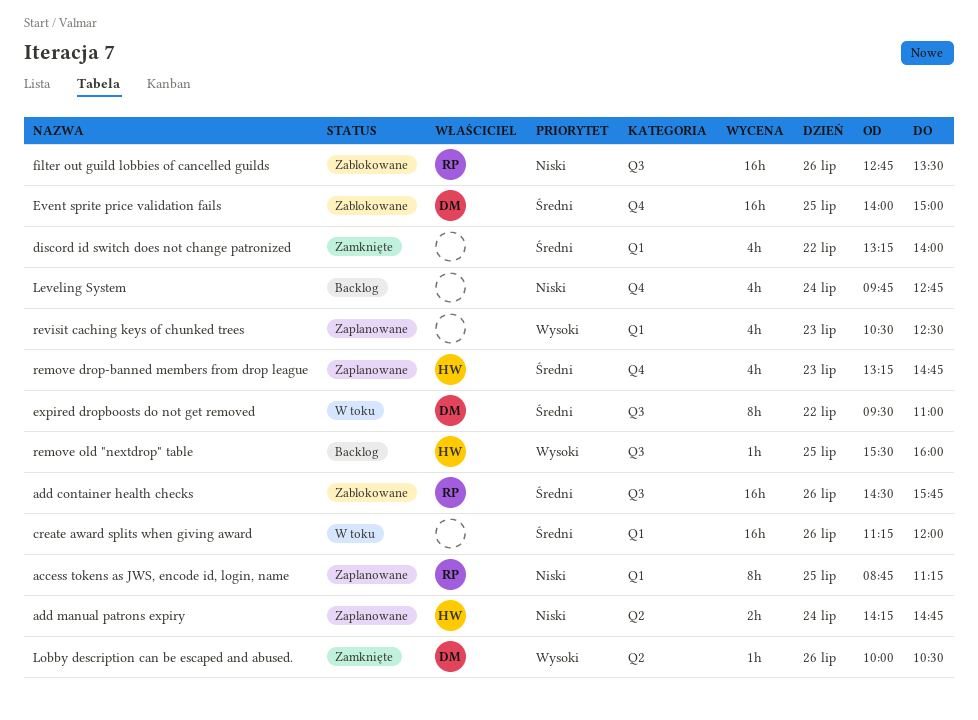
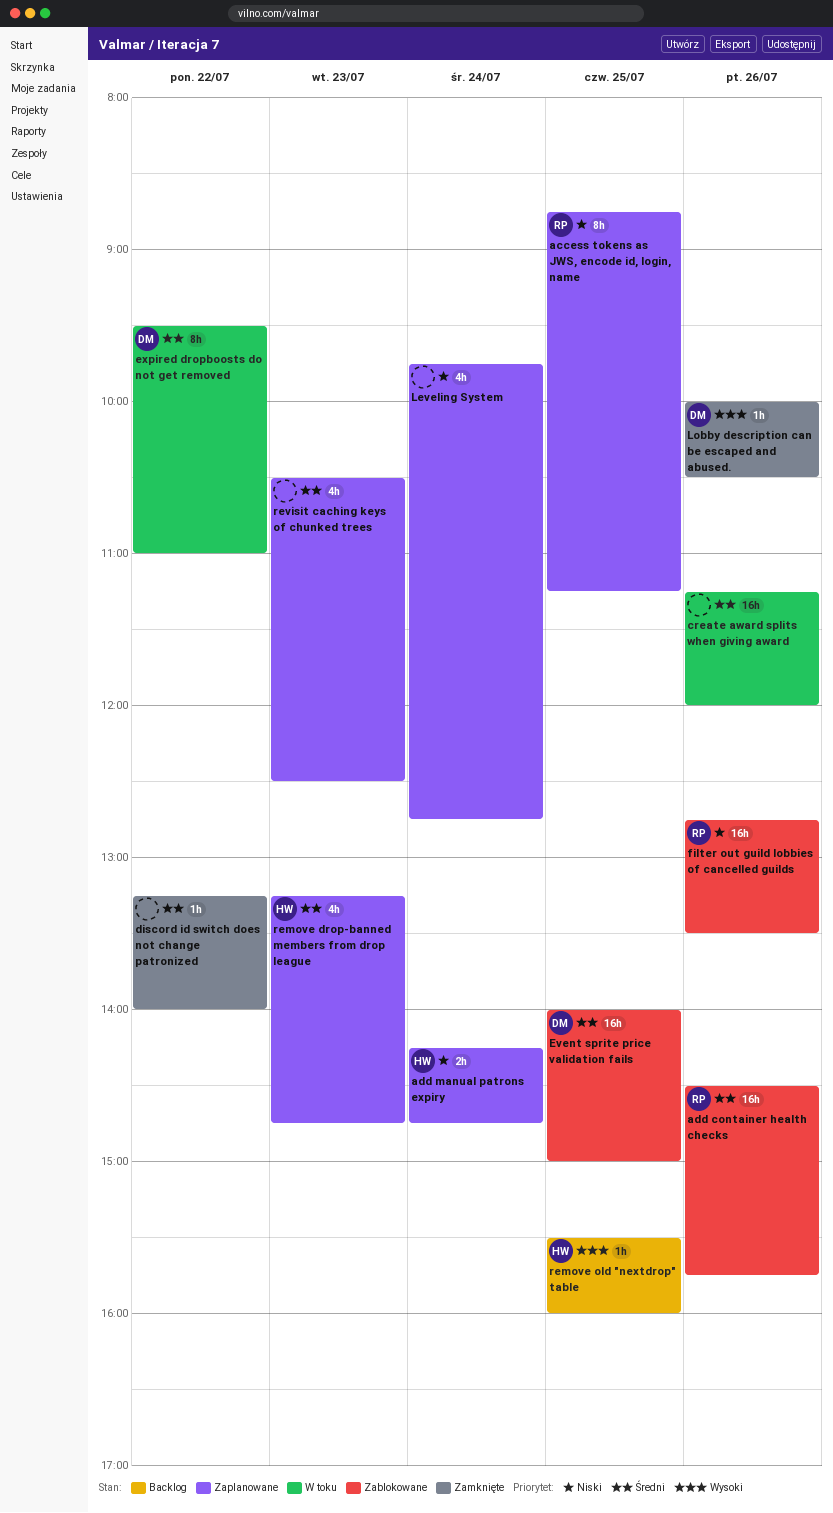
discord id switch does not change patronized, estimate: 4h -> 1h
Leveling System, status: Backlog -> Zaplanowane
revisit caching keys of chunked trees, priority: Wysoki -> Średni

